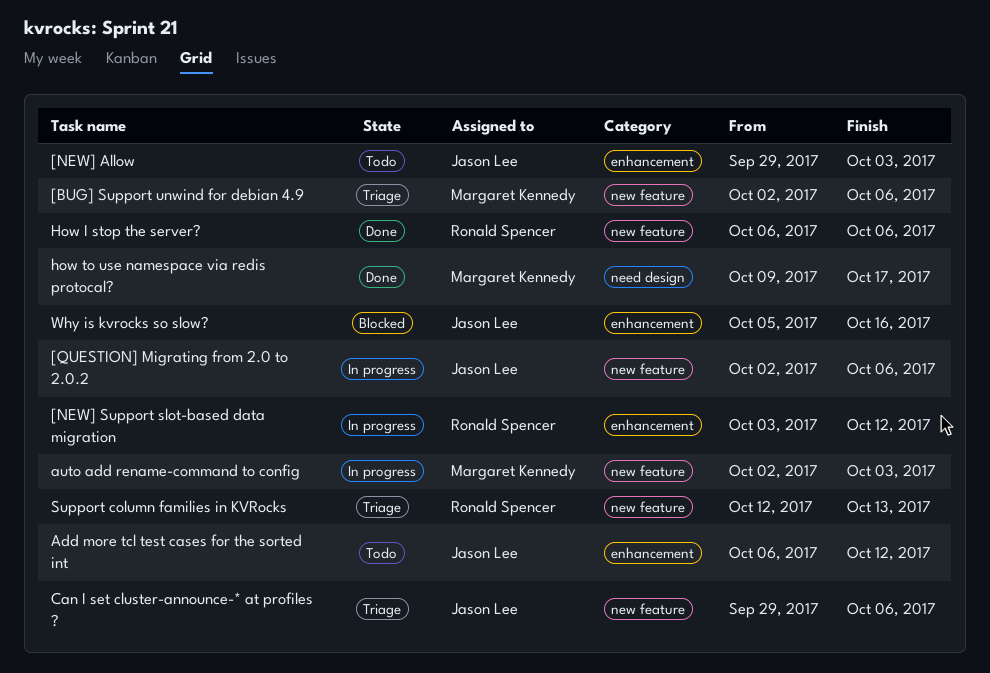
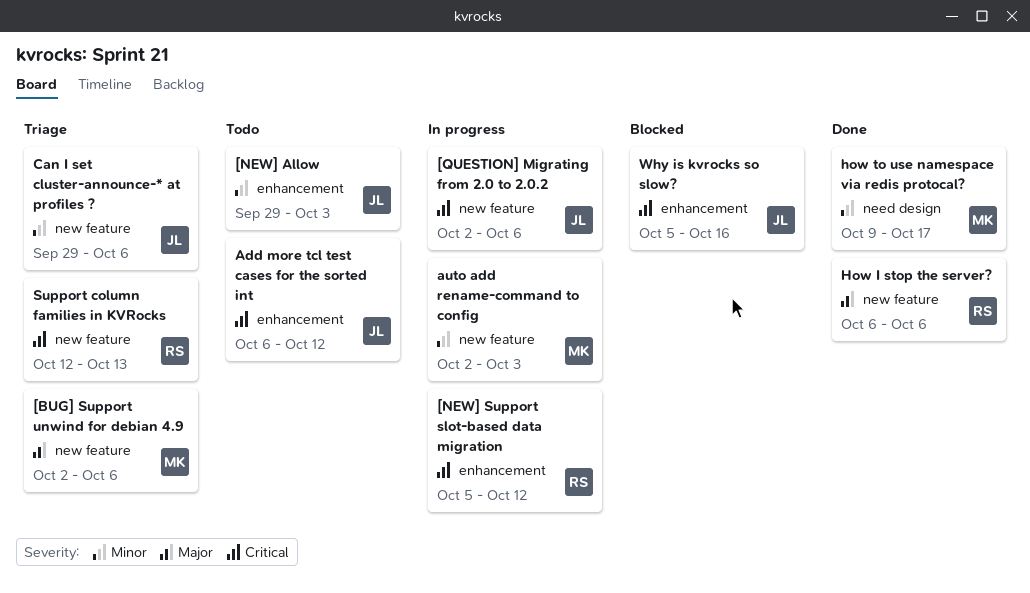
[NEW] Support slot-based data migration, start: Oct 3 -> Oct 5

